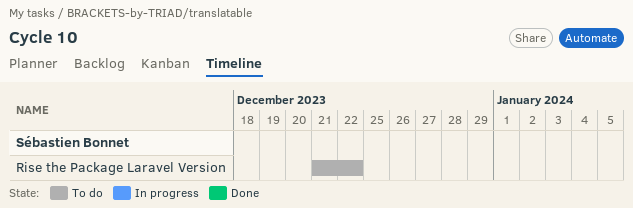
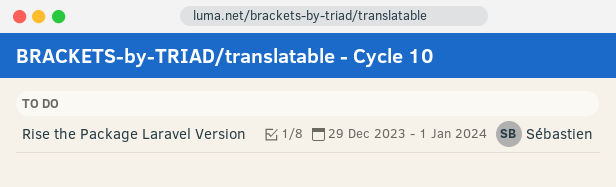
Rise the Package Laravel Version, start: Dec 21 -> Dec 29
Rise the Package Laravel Version, due: Dec 22 -> Jan 1

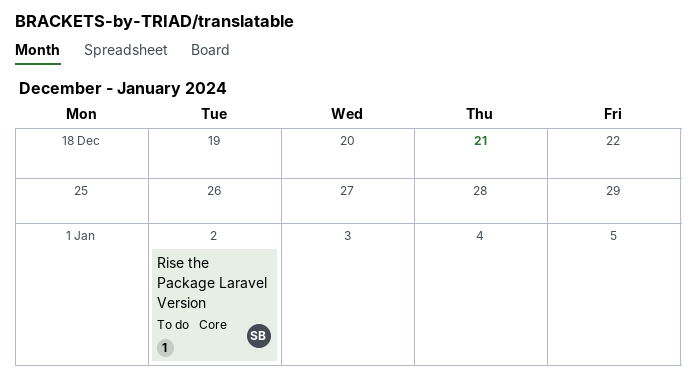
Rise the Package Laravel Version, due: Jan 1 -> Jan 2

